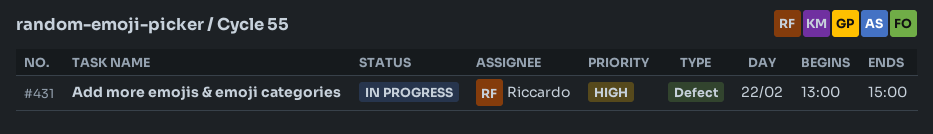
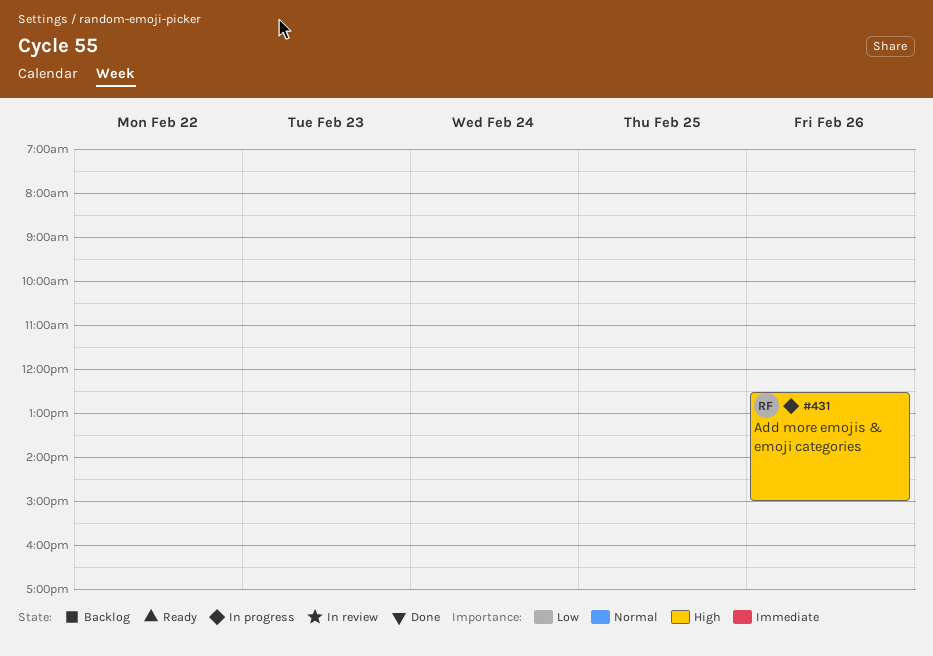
#431, day: Feb 22 -> Feb 26
#431, begins: 13:00 -> 12:30

